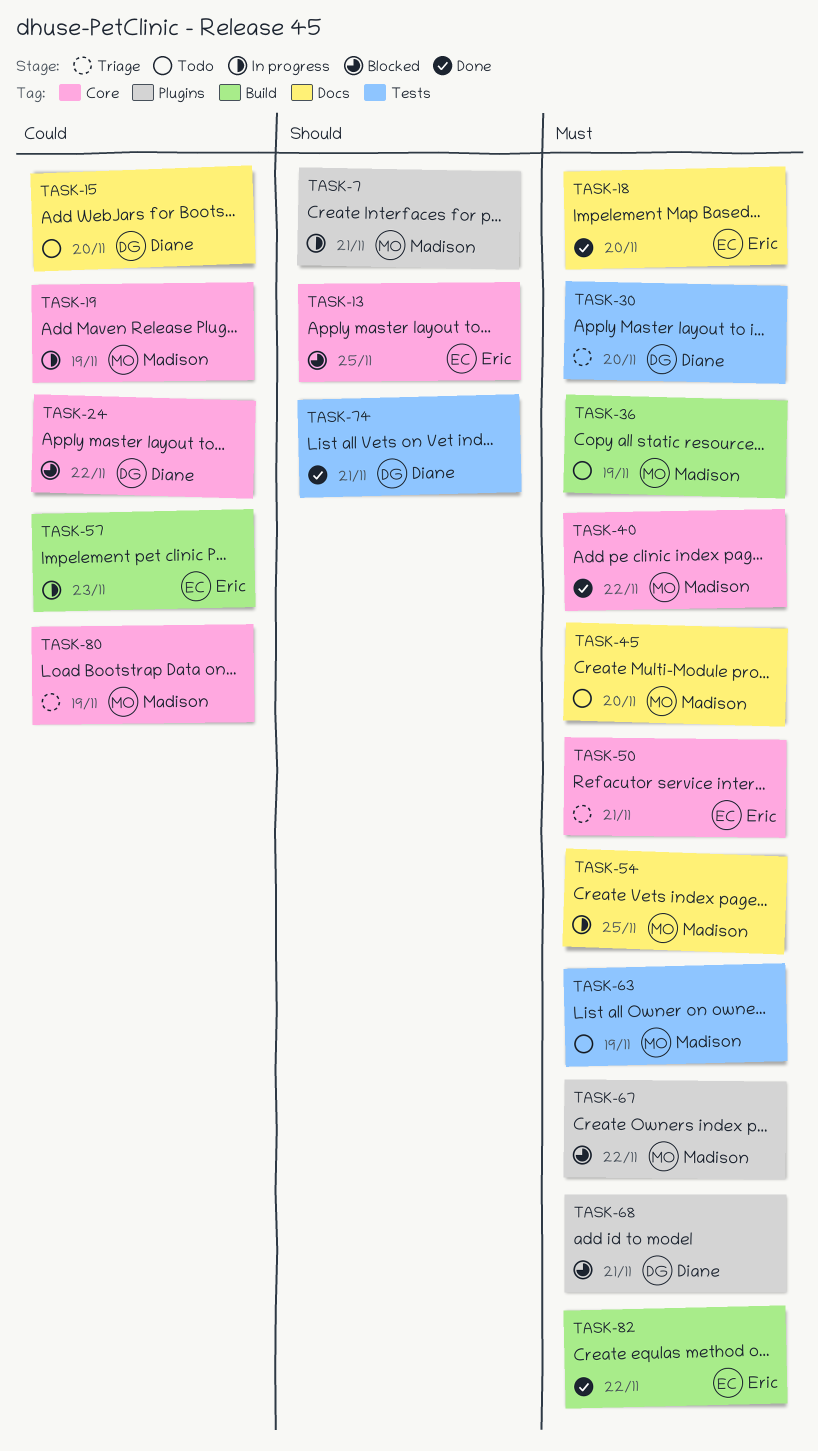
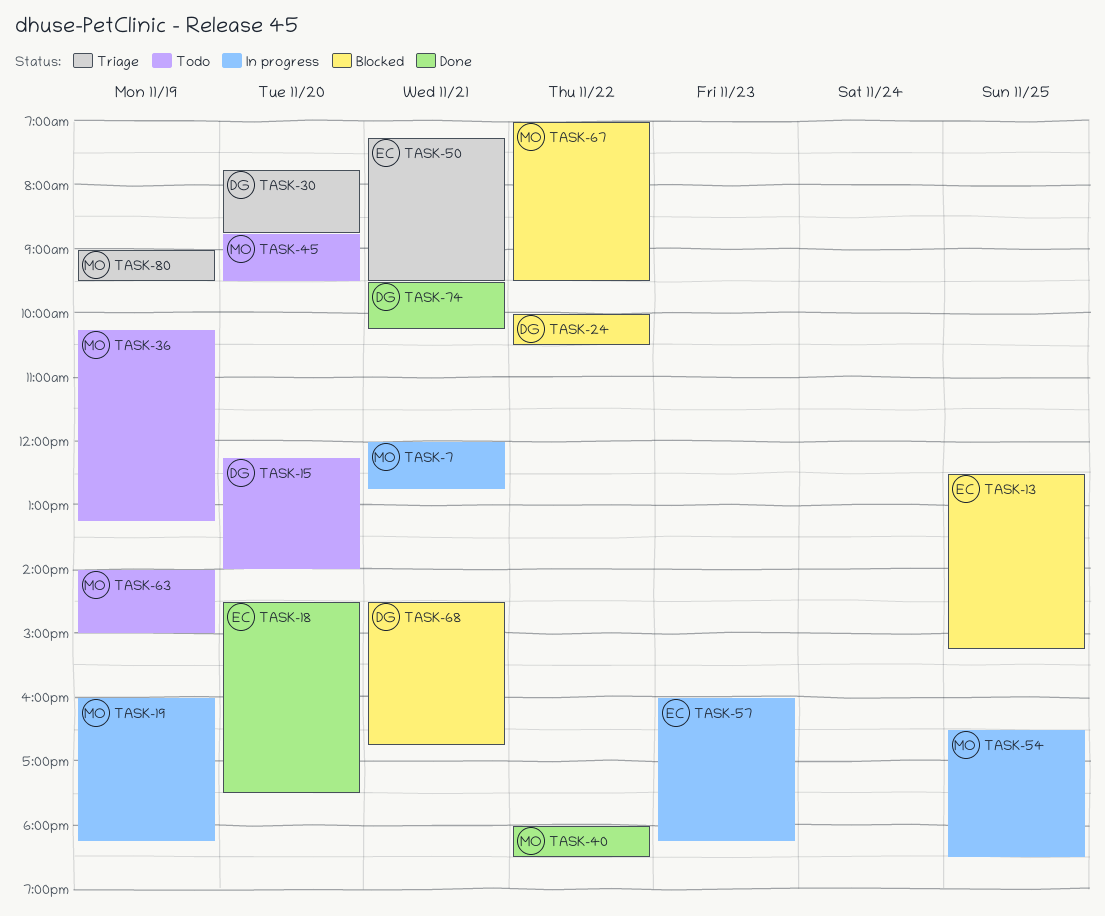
TASK-82: present -> none

